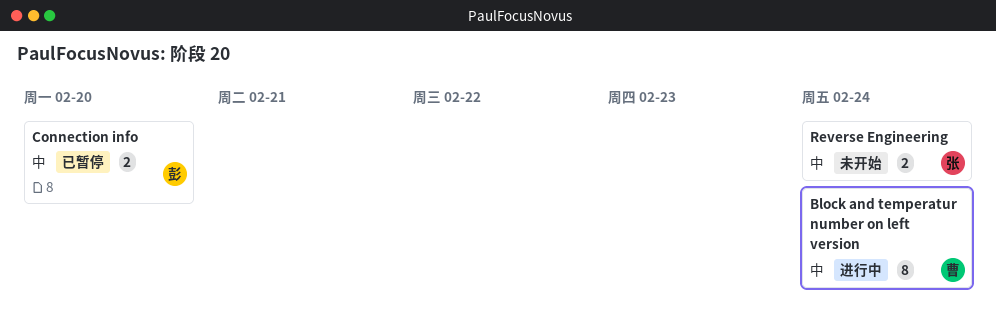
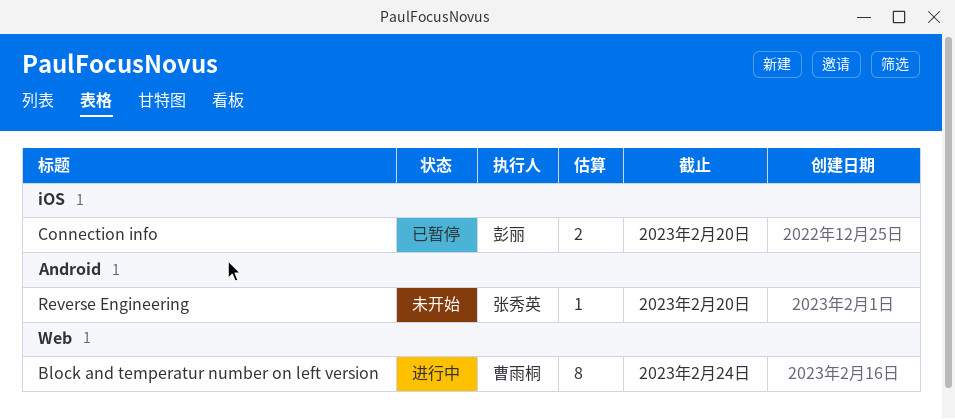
Reverse Engineering, estimate: 2 -> 1
Reverse Engineering, due: Feb 24 -> Feb 20

